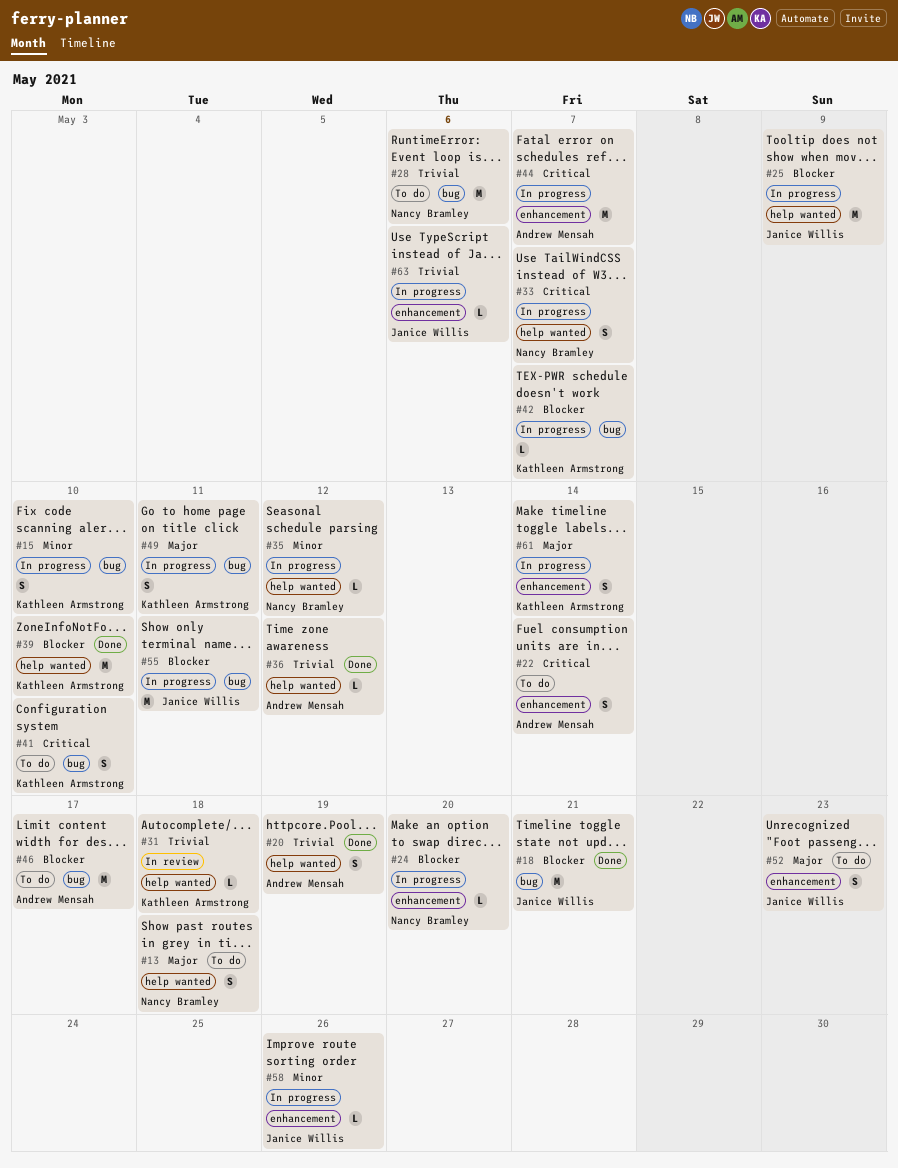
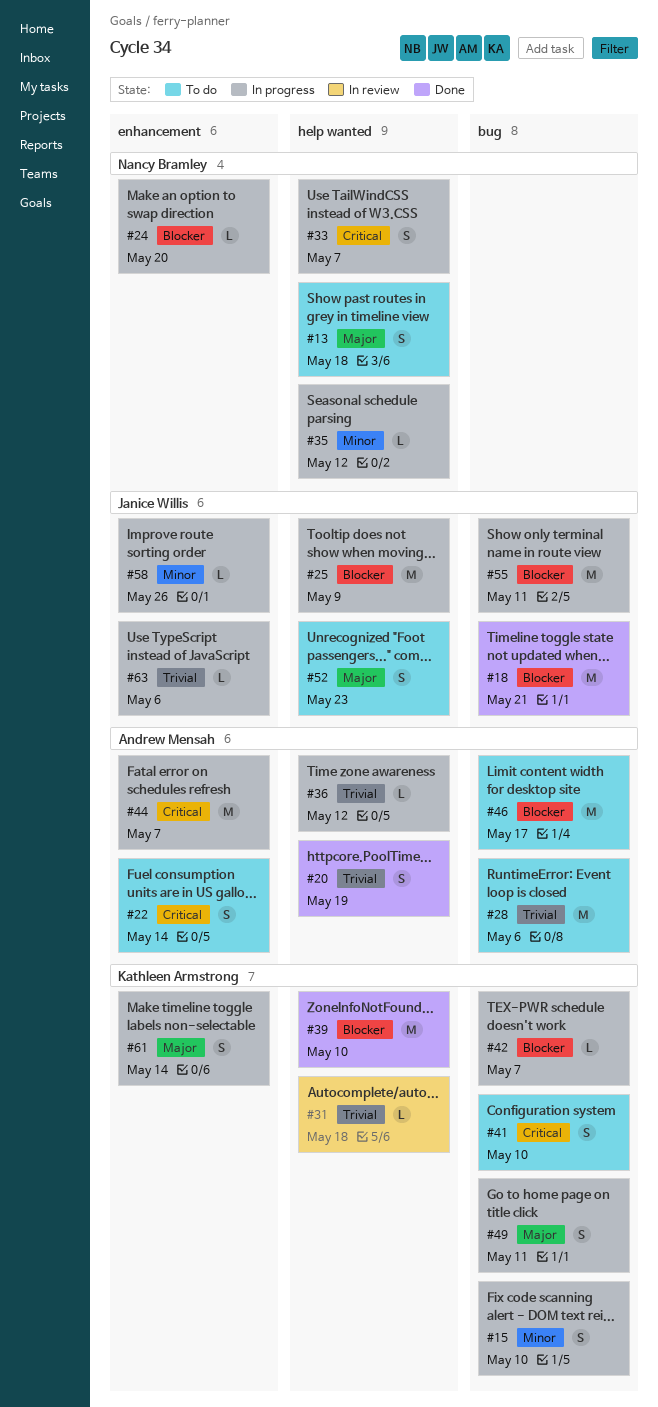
#28, owner: Nancy Bramley -> Andrew Mensah
#36, status: Done -> In progress
#52, label: enhancement -> help wanted

